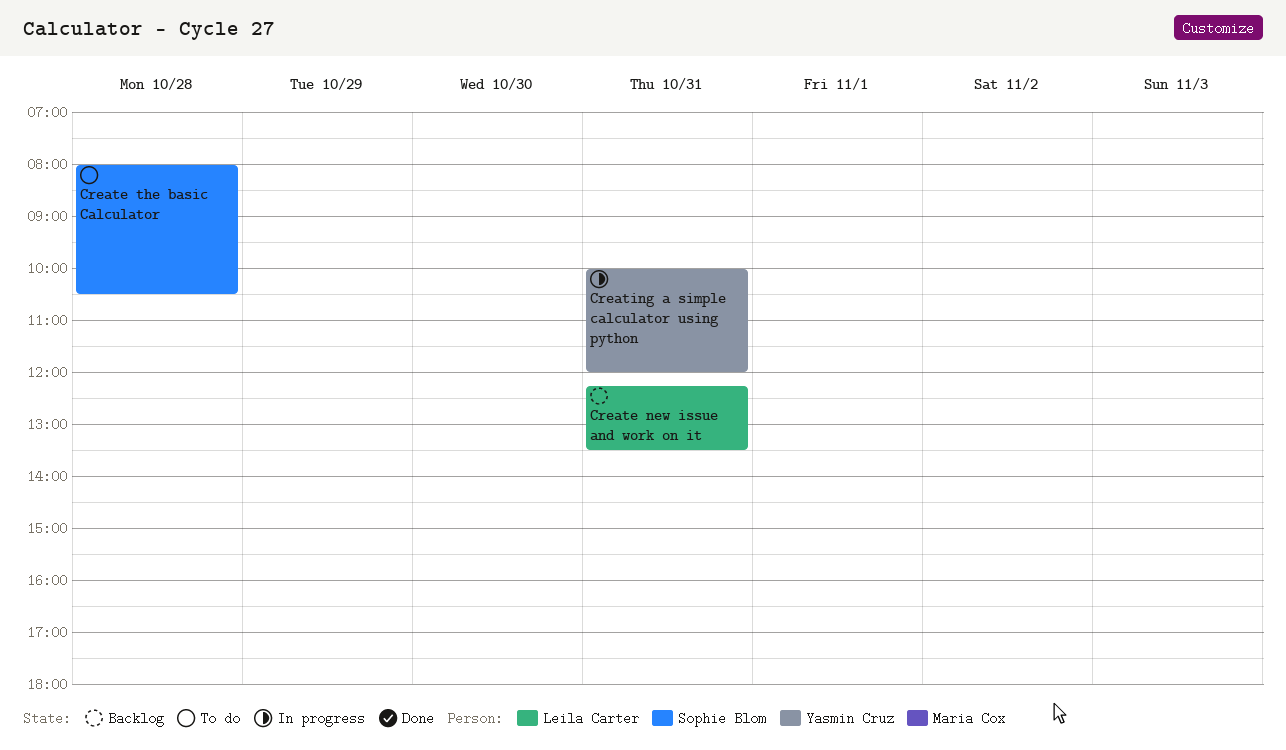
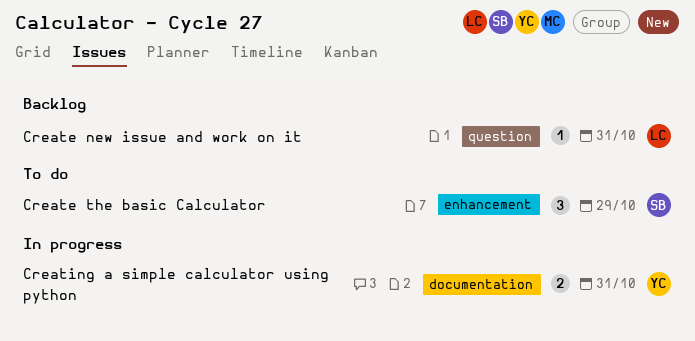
Create the basic Calculator, day: Oct 28 -> Oct 29

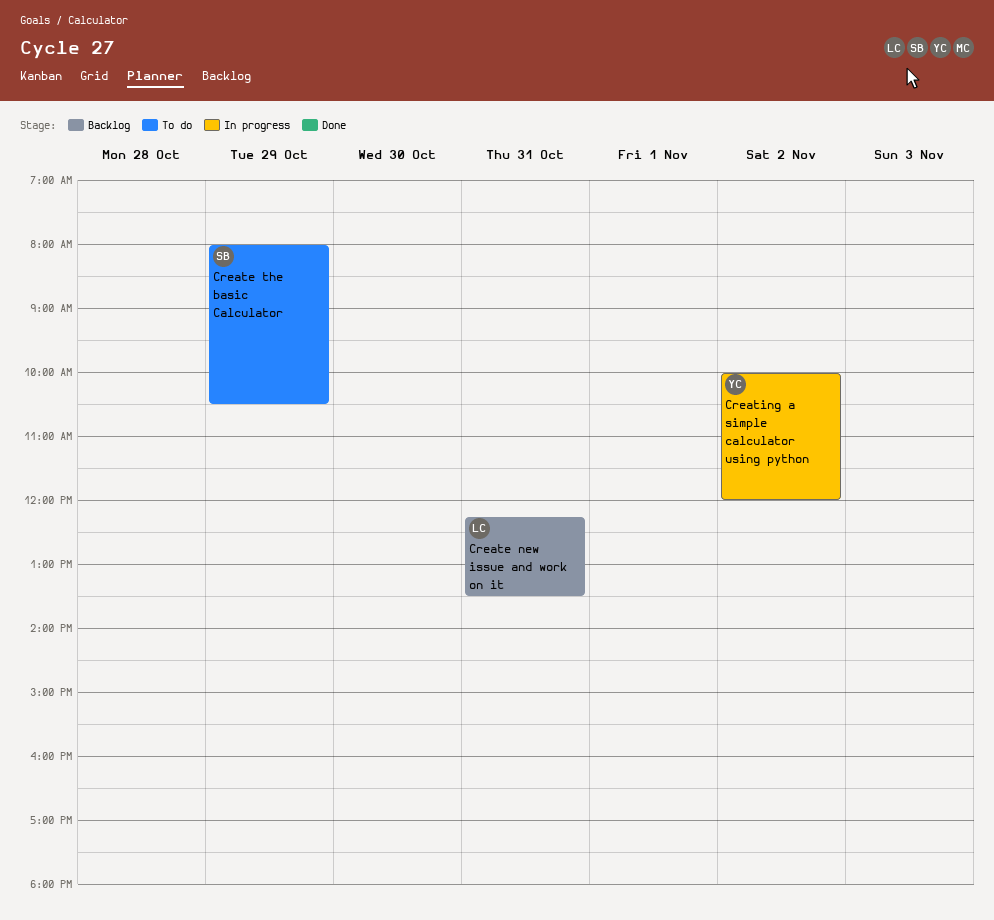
Creating a simple calculator using python, day: Oct 31 -> Nov 2

